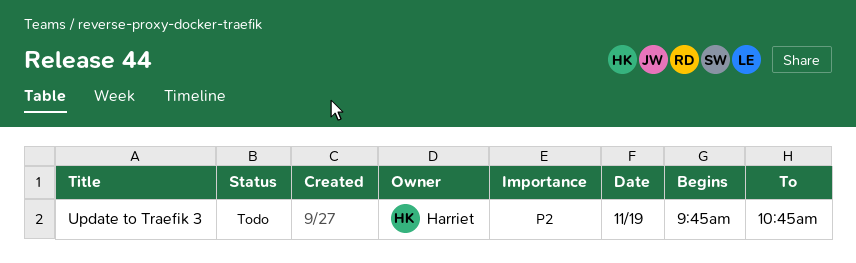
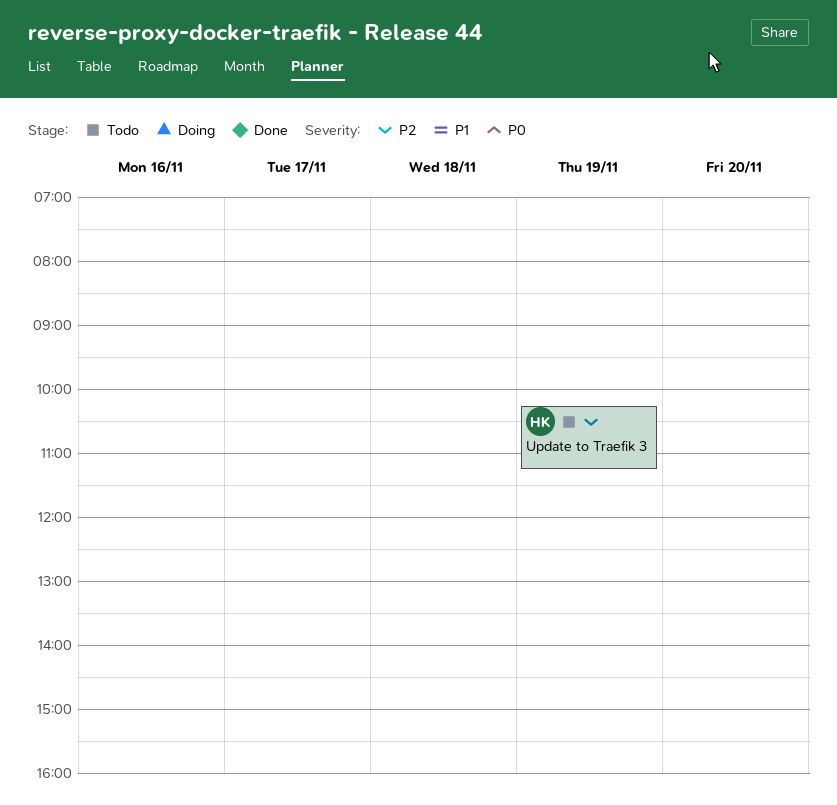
Update to Traefik 3, begins: 09:45 -> 10:15
Update to Traefik 3, ends: 10:45 -> 11:15

